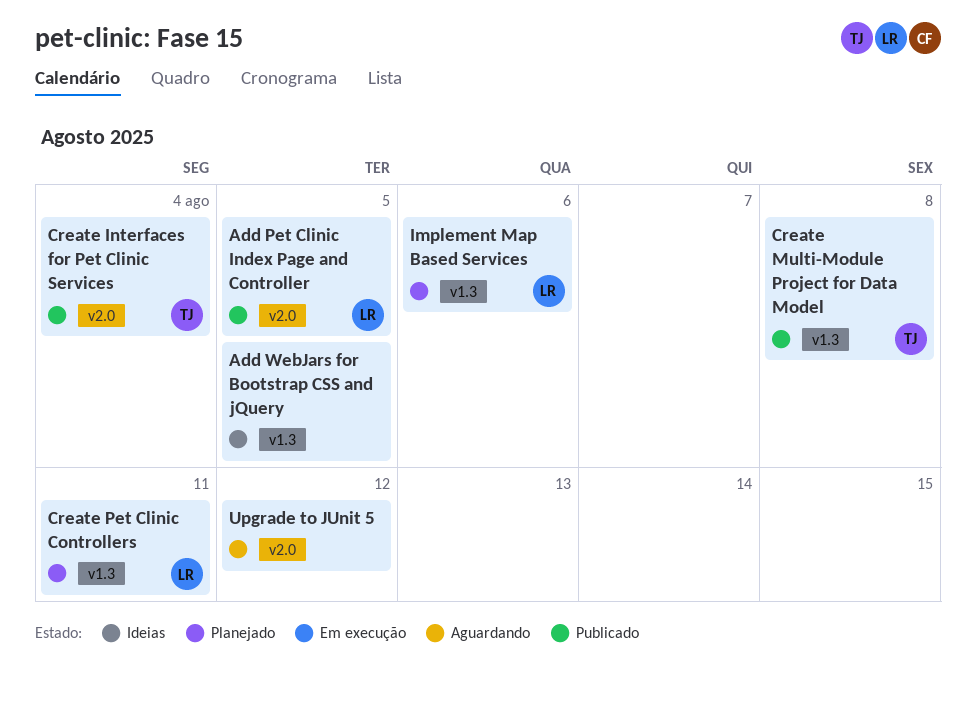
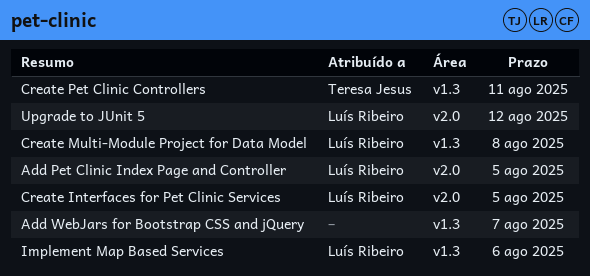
Add WebJars for Bootstrap CSS and jQuery, due: Aug 5 -> Aug 7
Create Interfaces for Pet Clinic Services, owner: Teresa Jesus -> Luís Ribeiro
Create Interfaces for Pet Clinic Services, due: Aug 4 -> Aug 5
Create Multi-Module Project for Data Model, owner: Teresa Jesus -> Luís Ribeiro
Create Pet Clinic Controllers, owner: Luís Ribeiro -> Teresa Jesus
Upgrade to JUnit 5, owner: none -> Luís Ribeiro

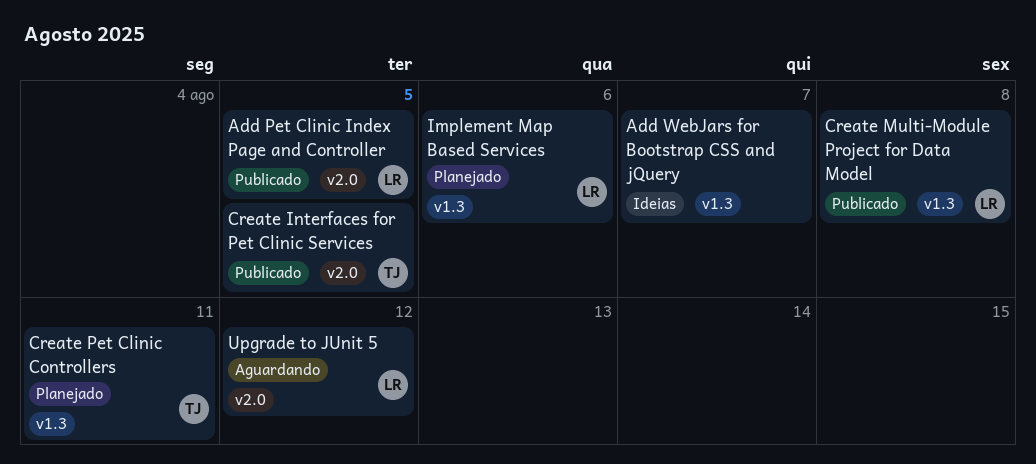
Create Interfaces for Pet Clinic Services, owner: Luís Ribeiro -> Teresa Jesus

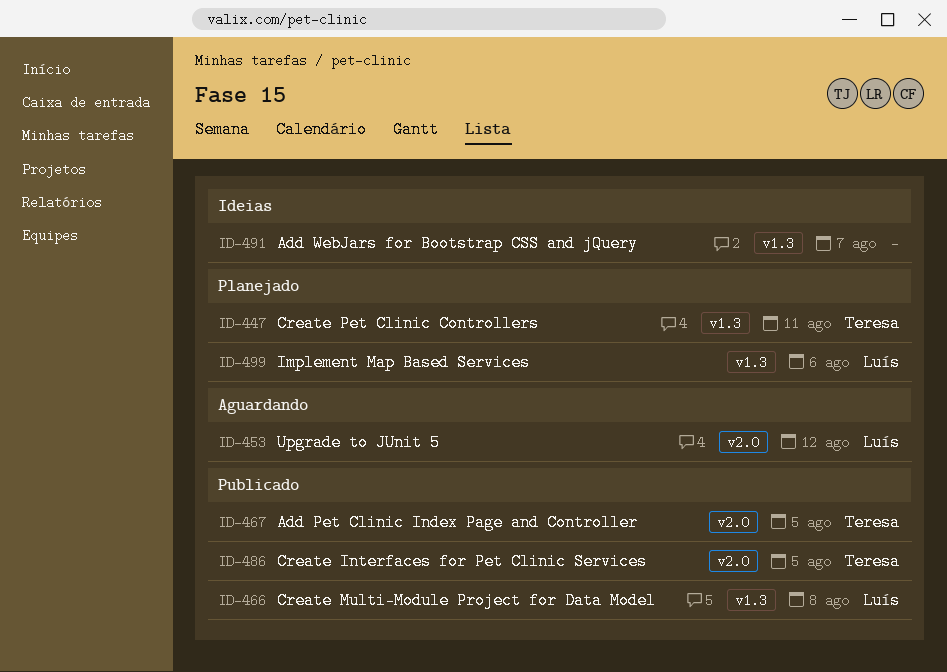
Add Pet Clinic Index Page and Controller, owner: Luís -> Teresa

